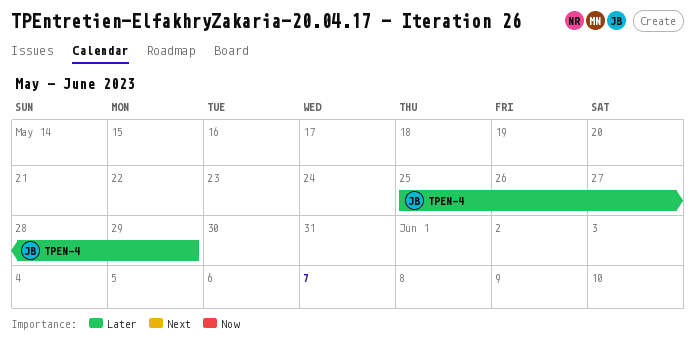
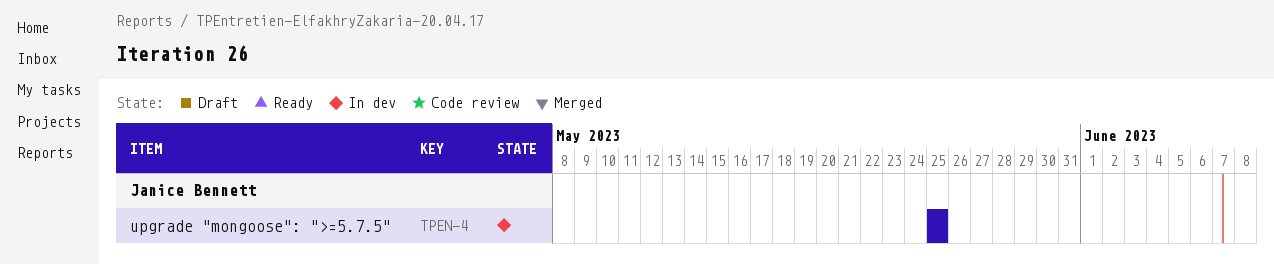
TPEN-4, due: May 29 -> May 25

